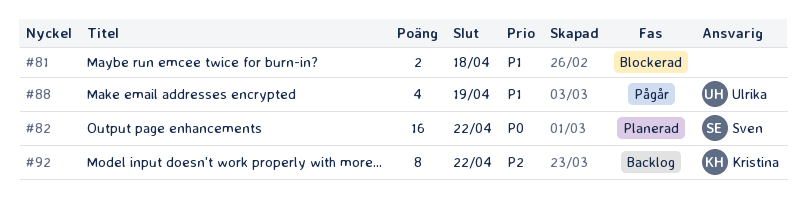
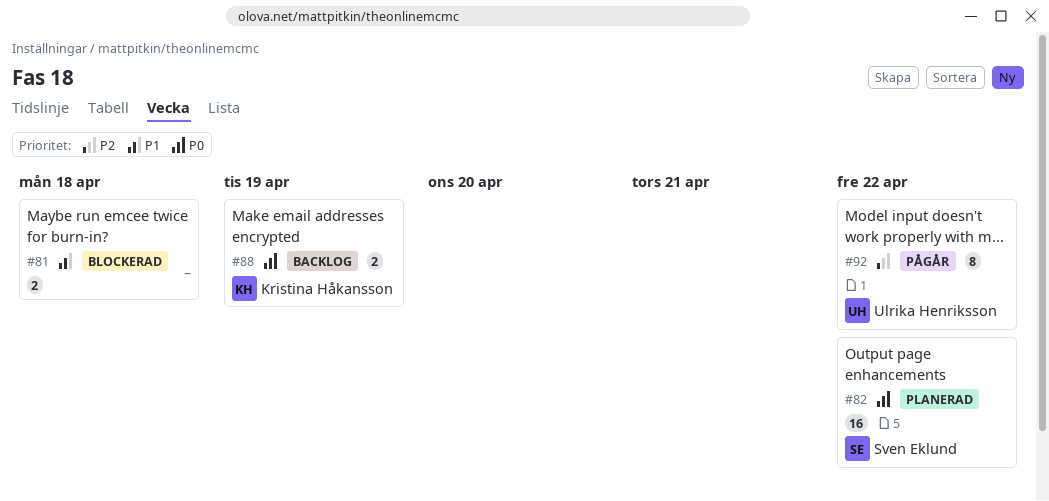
#88, status: Pågår -> Backlog
#88, owner: Ulrika Henriksson -> Kristina Håkansson
#88, priority: P1 -> P0
#88, estimate: 4 -> 2
#92, status: Backlog -> Pågår
#92, owner: Kristina Håkansson -> Ulrika Henriksson

